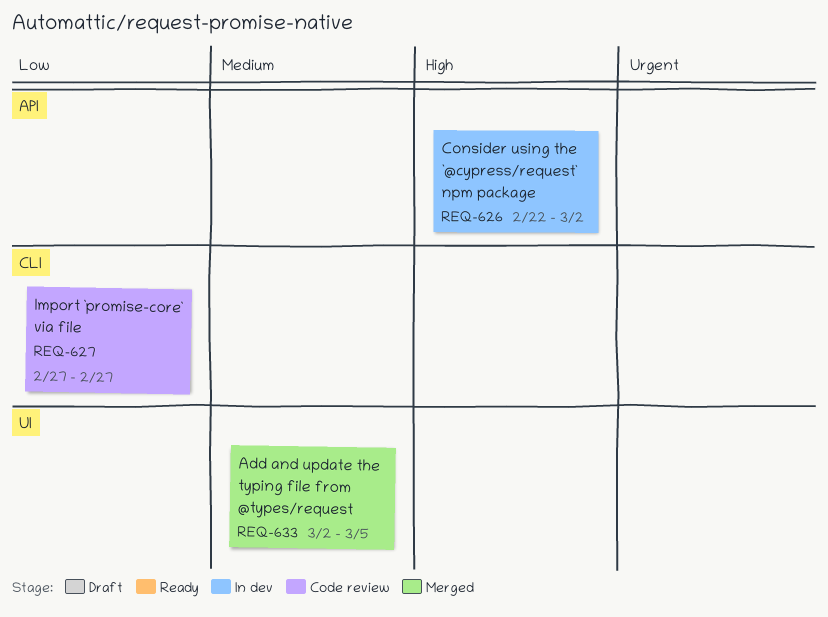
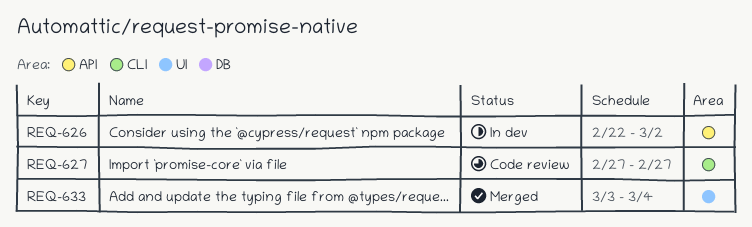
REQ-633, start: Mar 2 -> Mar 3
REQ-633, due: Mar 5 -> Mar 4

